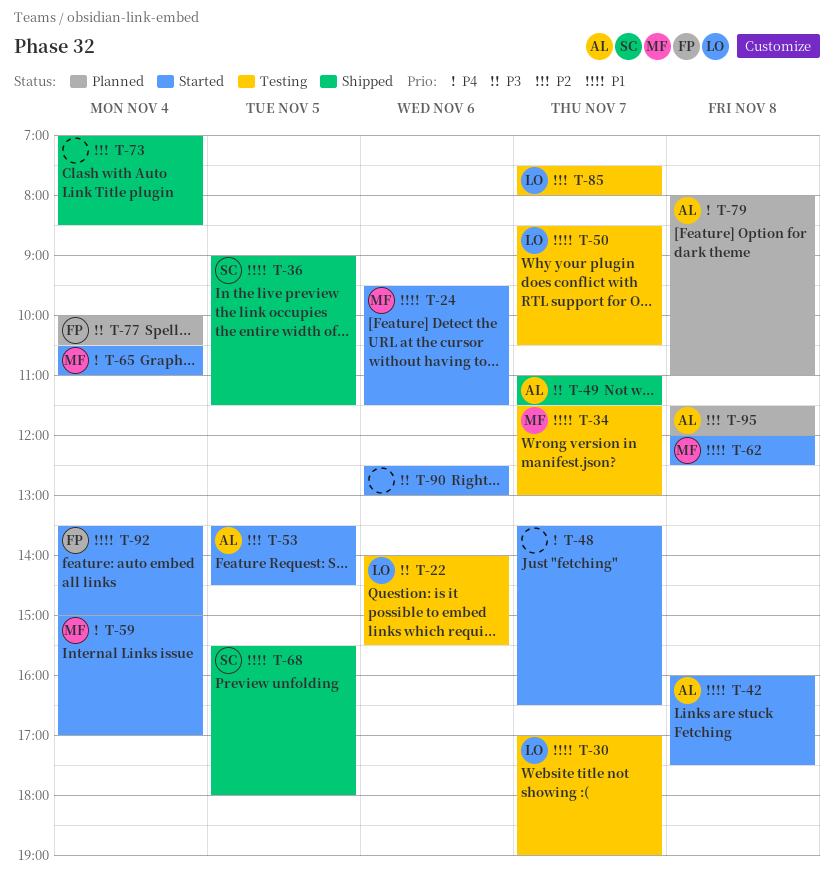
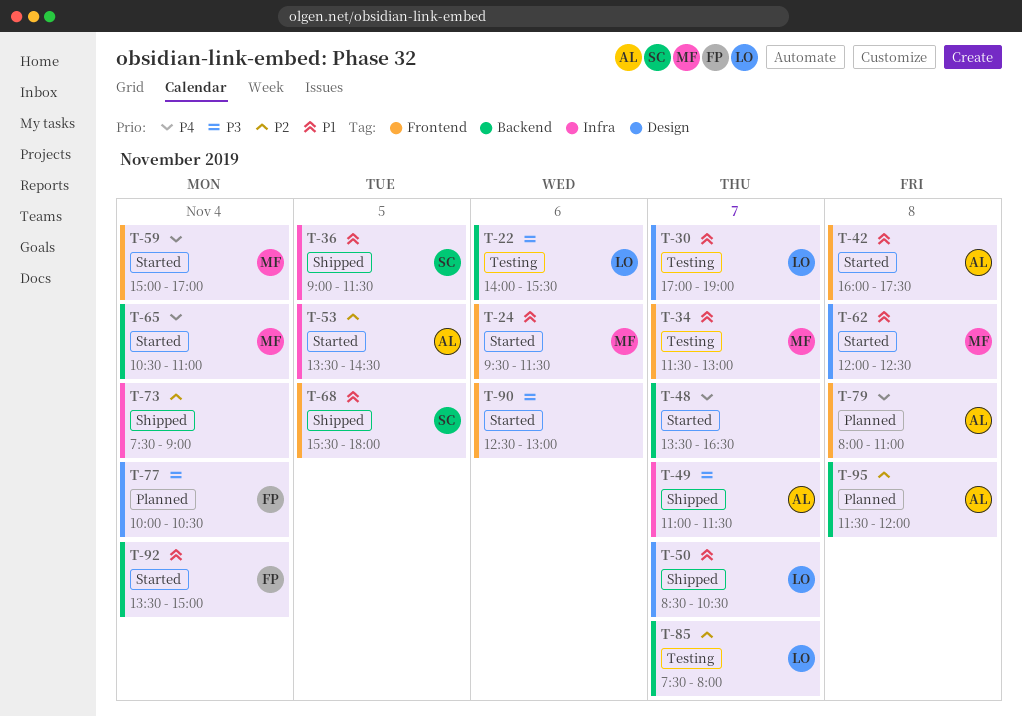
T-50, status: Testing -> Shipped
T-73, begins: 07:00 -> 07:30
T-73, ends: 08:30 -> 09:00

